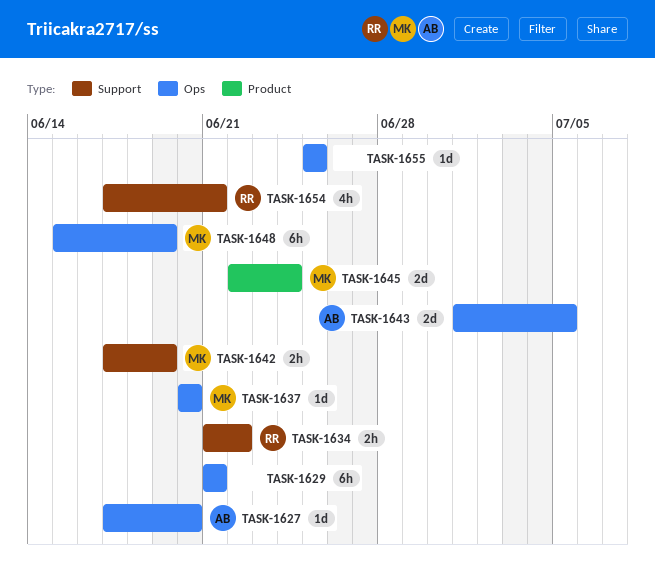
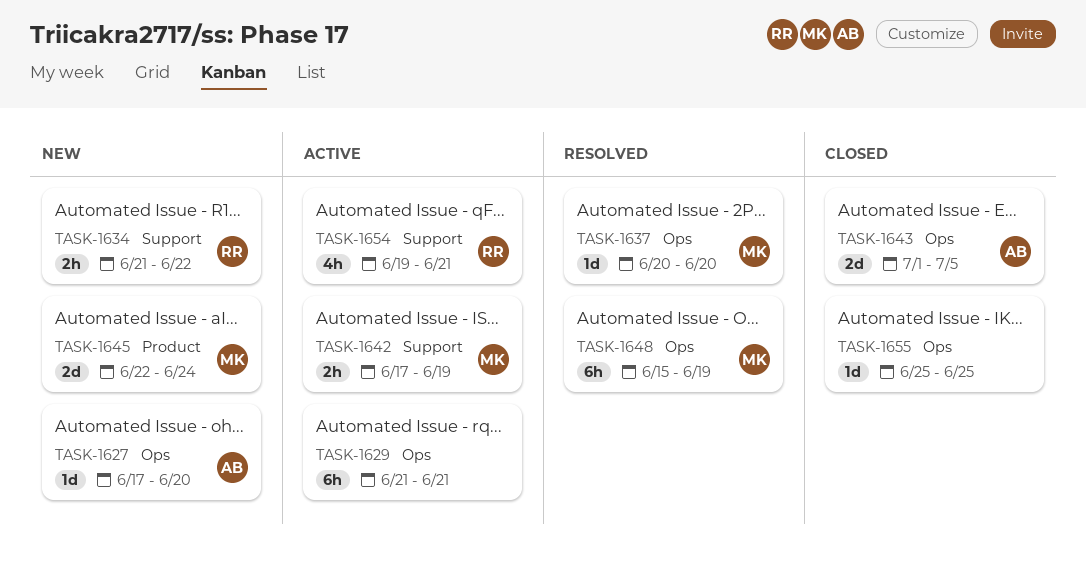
TASK-1654, start: Jun 17 -> Jun 19

